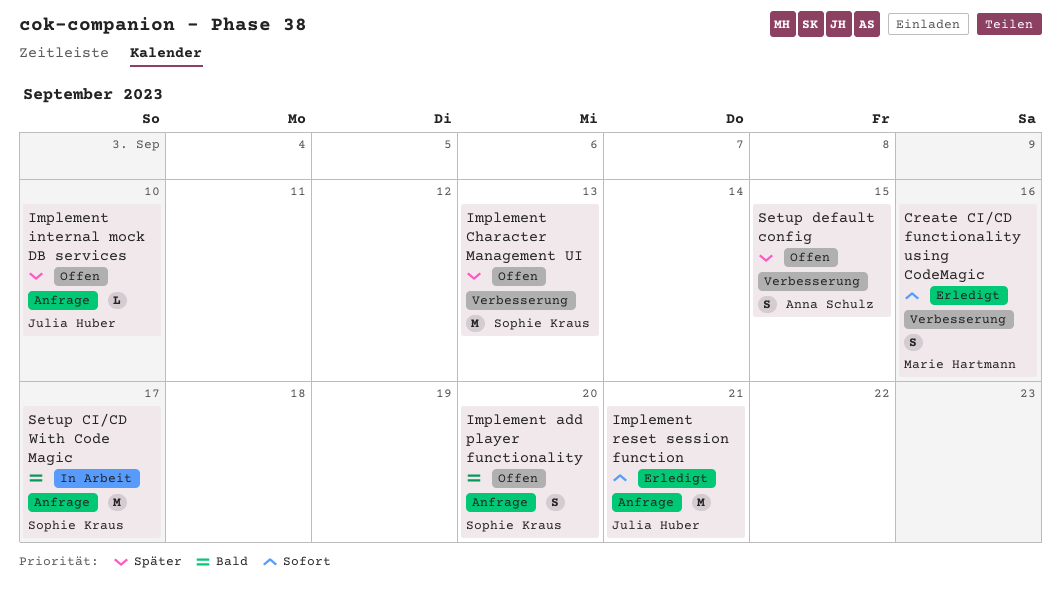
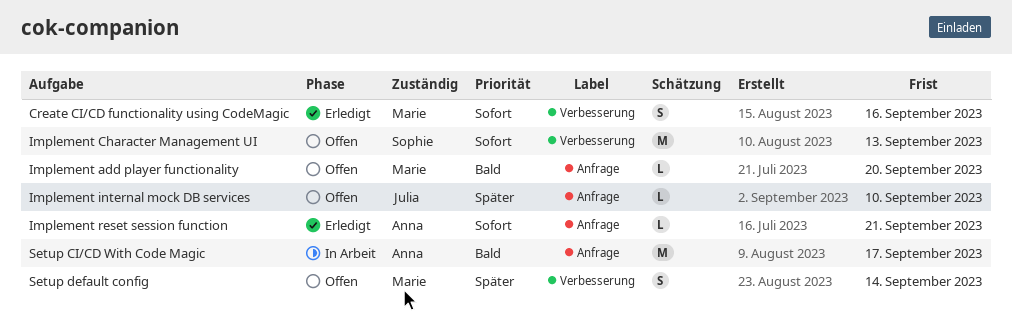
Implement add player functionality, owner: Sophie Kraus -> Marie Hartmann
Implement add player functionality, estimate: S -> L
Implement Character Management UI, priority: Später -> Sofort
Implement reset session function, owner: Julia Huber -> Anna Schulz
Implement reset session function, estimate: M -> L
Setup CI/CD With Code Magic, owner: Sophie Kraus -> Anna Schulz
Setup default config, owner: Anna Schulz -> Marie Hartmann
Setup default config, due: Sep 15 -> Sep 14

